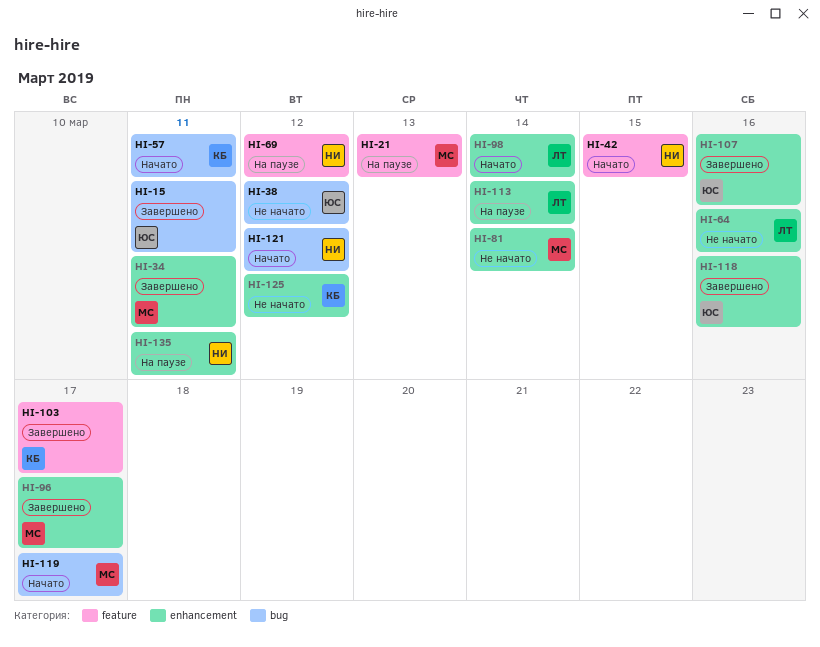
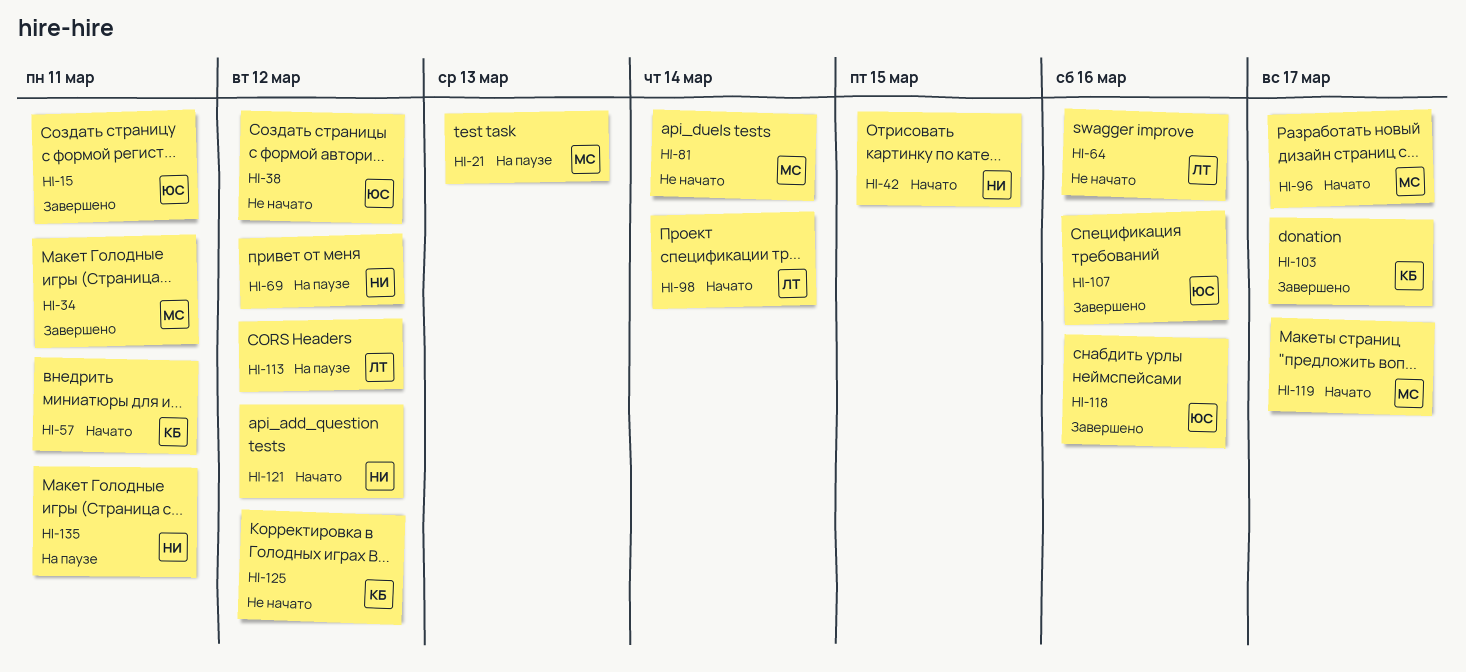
HI-96, status: Завершено -> Начато
HI-113, due: Mar 14 -> Mar 12

